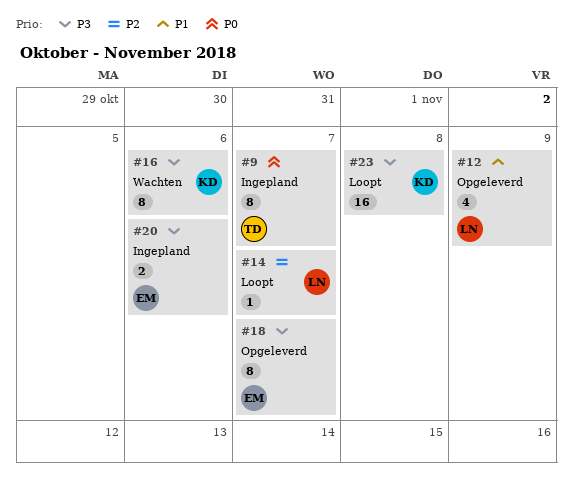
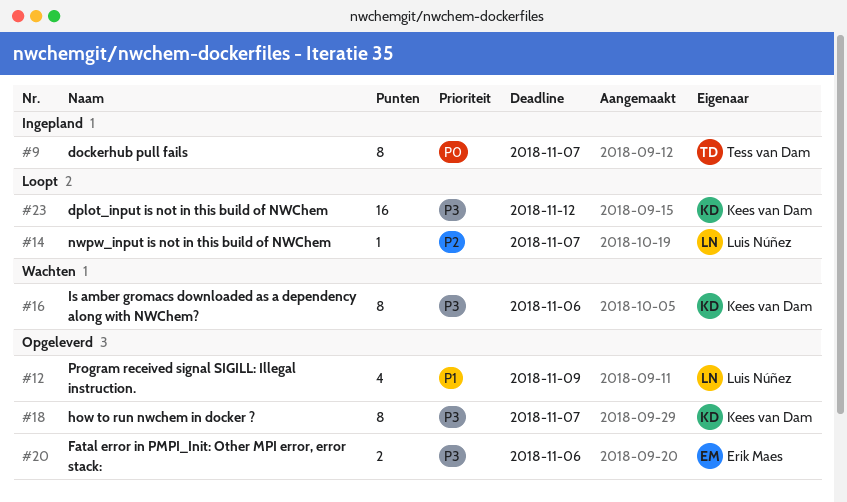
#18, owner: Erik Maes -> Kees van Dam
#20, status: Ingepland -> Opgeleverd
#23, due: Nov 8 -> Nov 12

